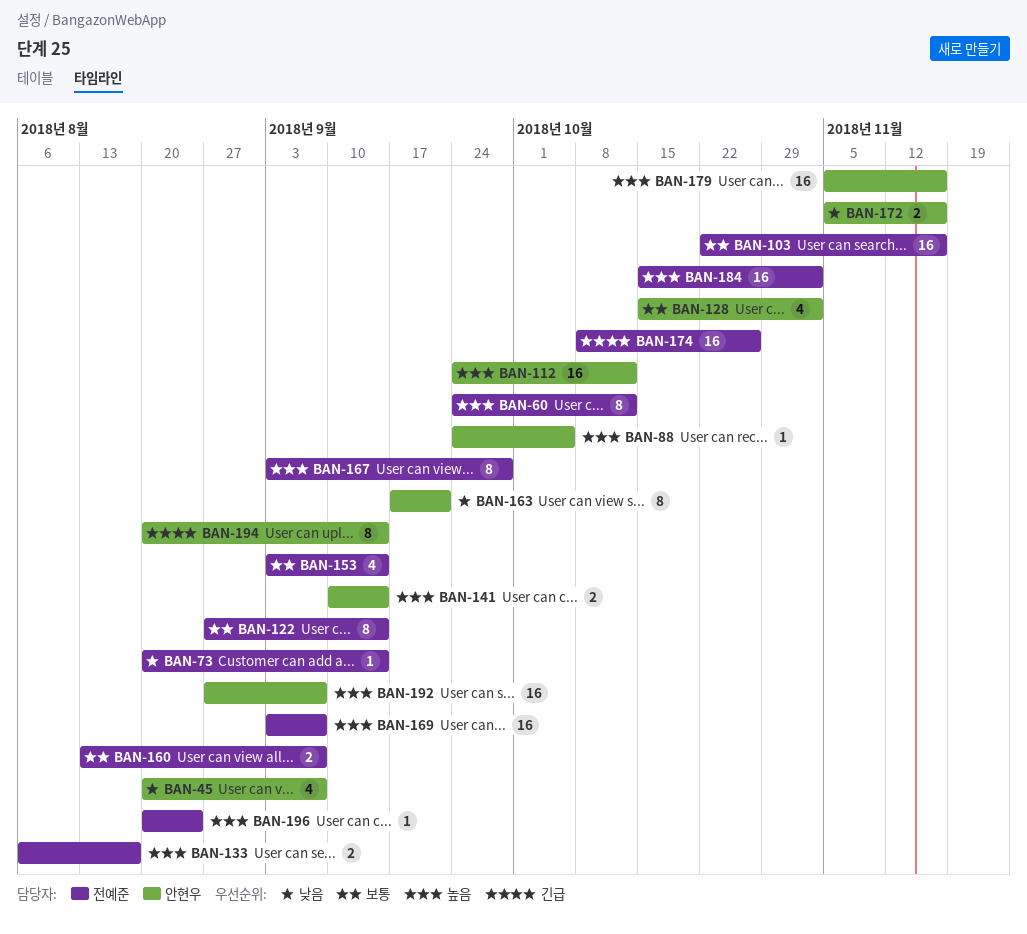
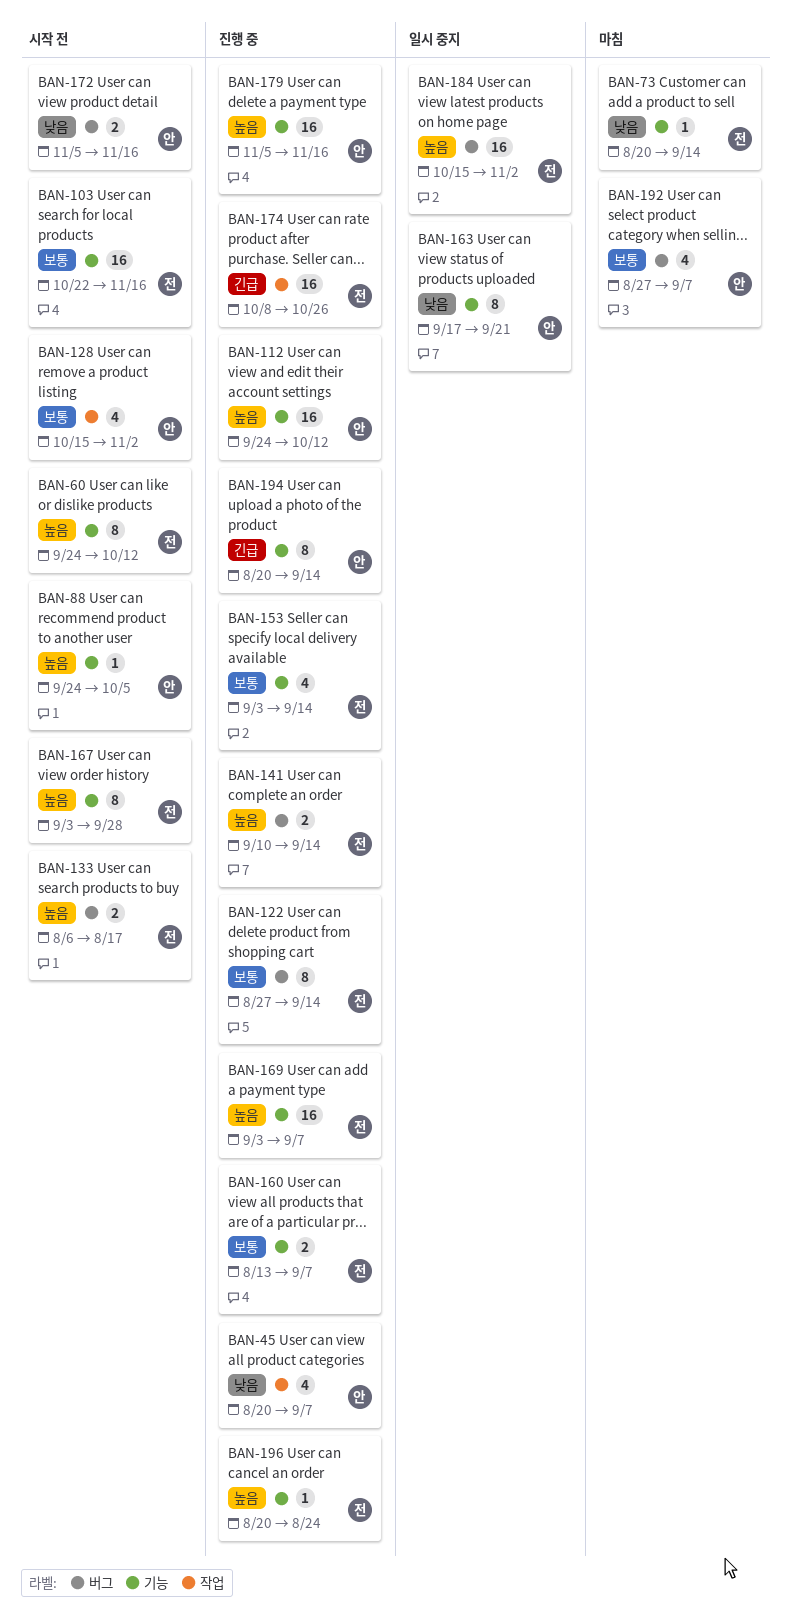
BAN-141, owner: 안현우 -> 전예준
BAN-192, priority: 높음 -> 보통
BAN-192, estimate: 16 -> 4

